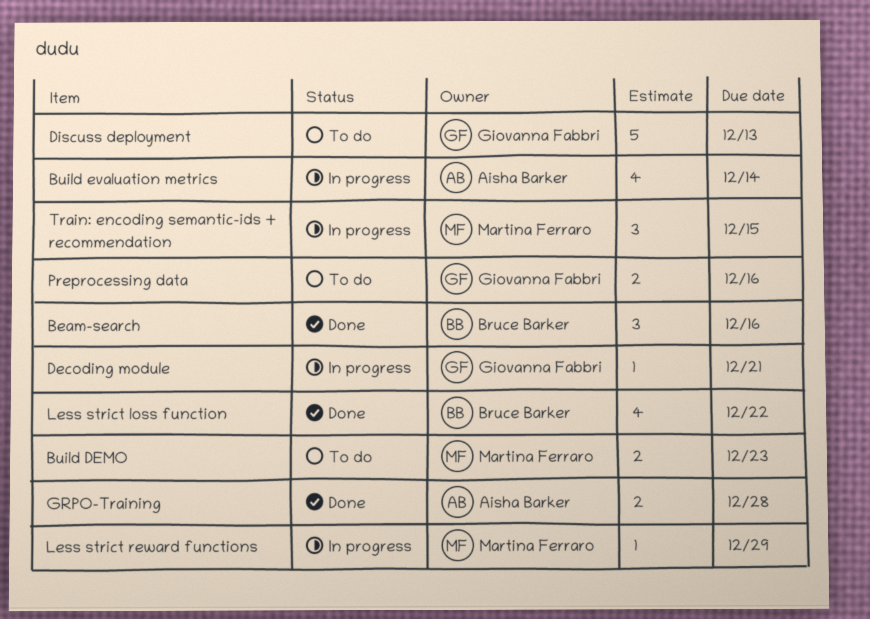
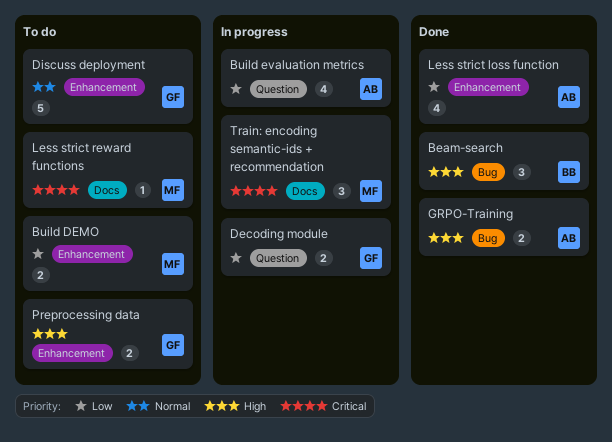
Decoding module, estimate: 1 -> 2
Less strict loss function, owner: Bruce Barker -> Aisha Barker
Less strict reward functions, status: In progress -> To do

